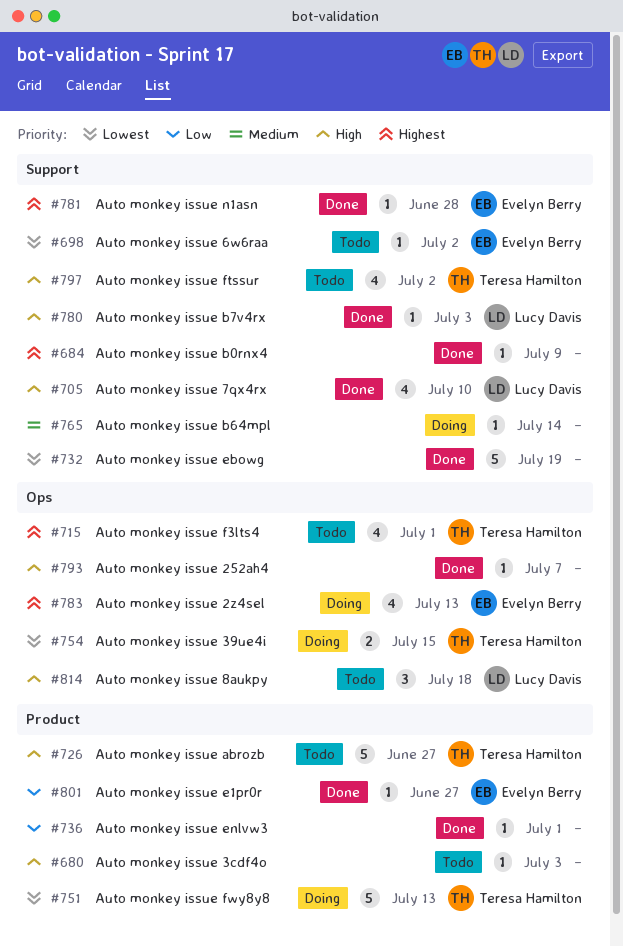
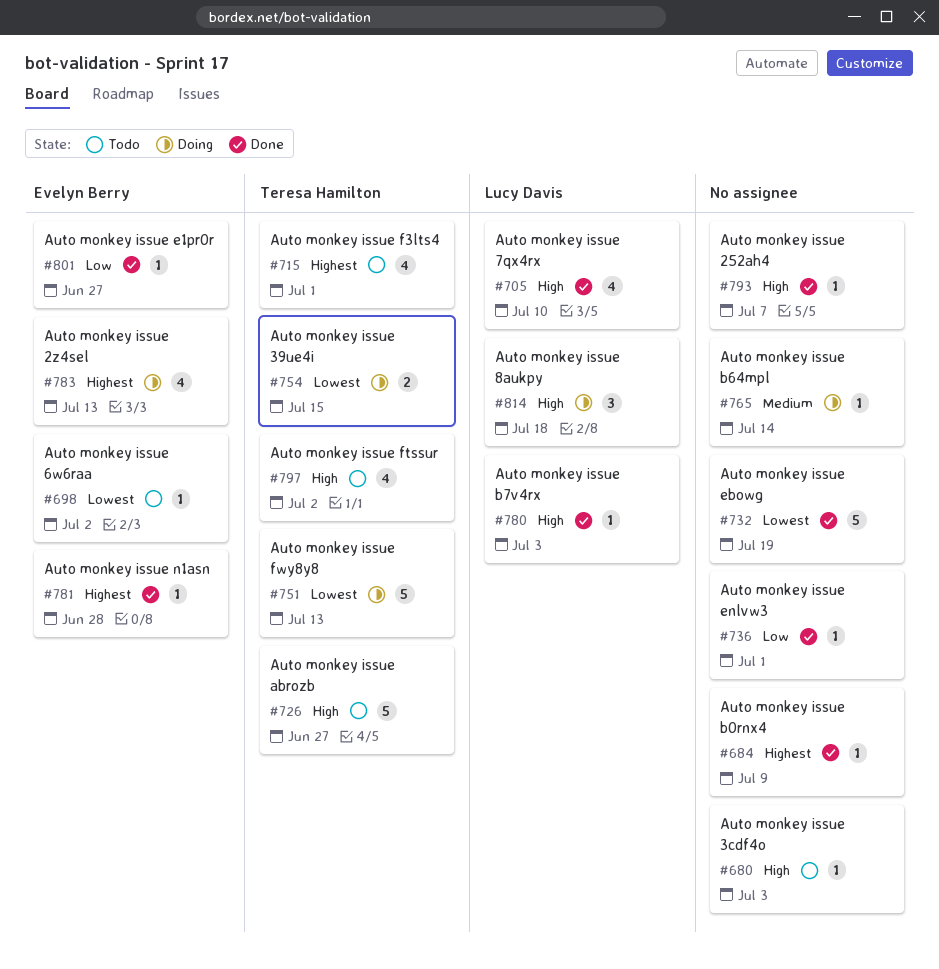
#814, status: Todo -> Doing

